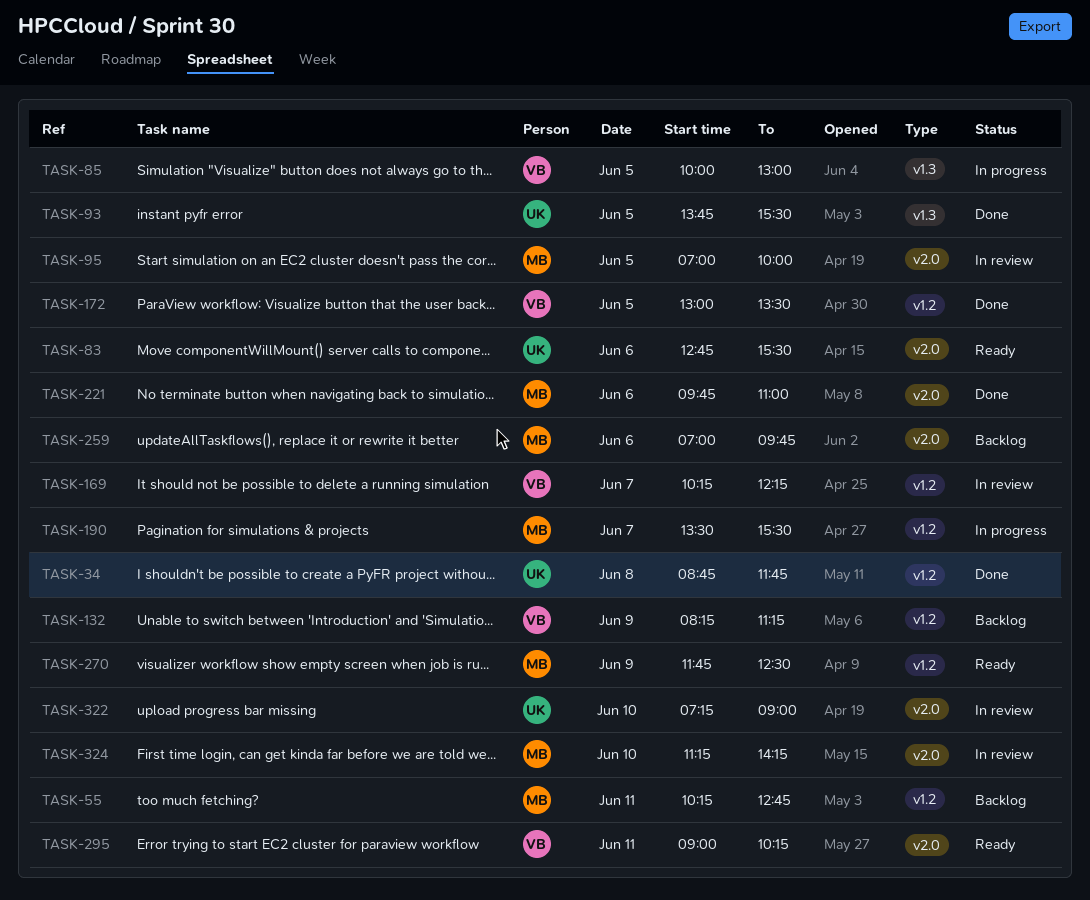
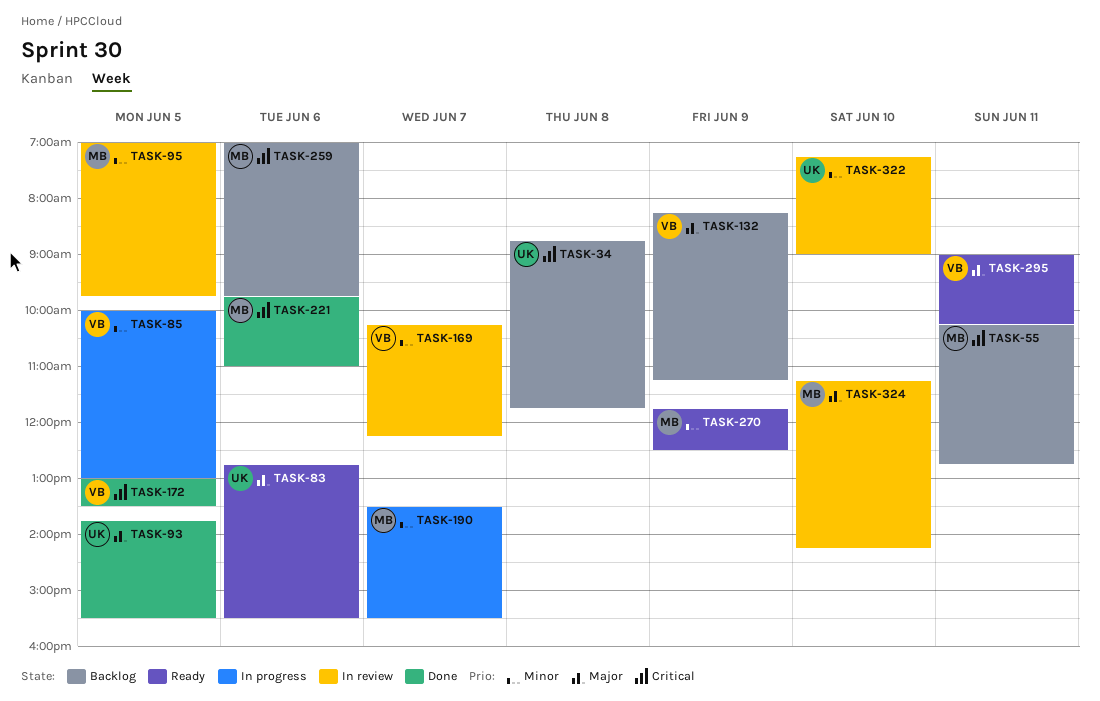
TASK-34, status: Done -> Backlog
TASK-95, ends: 10:00 -> 09:45

